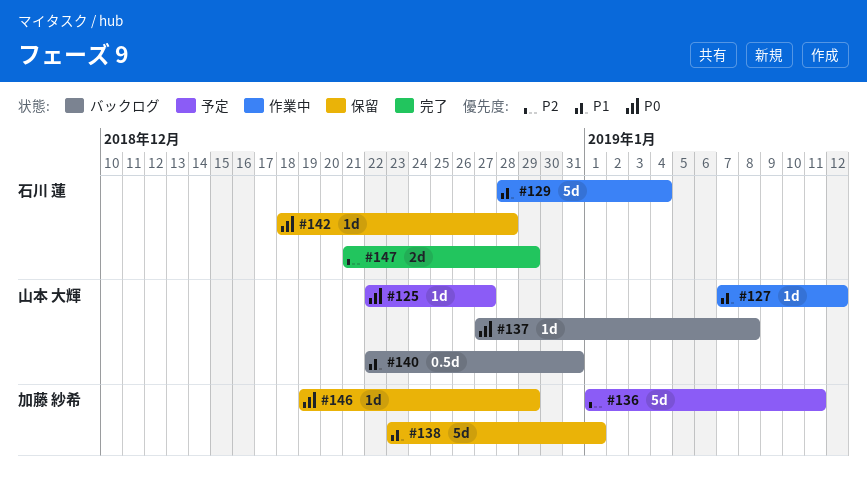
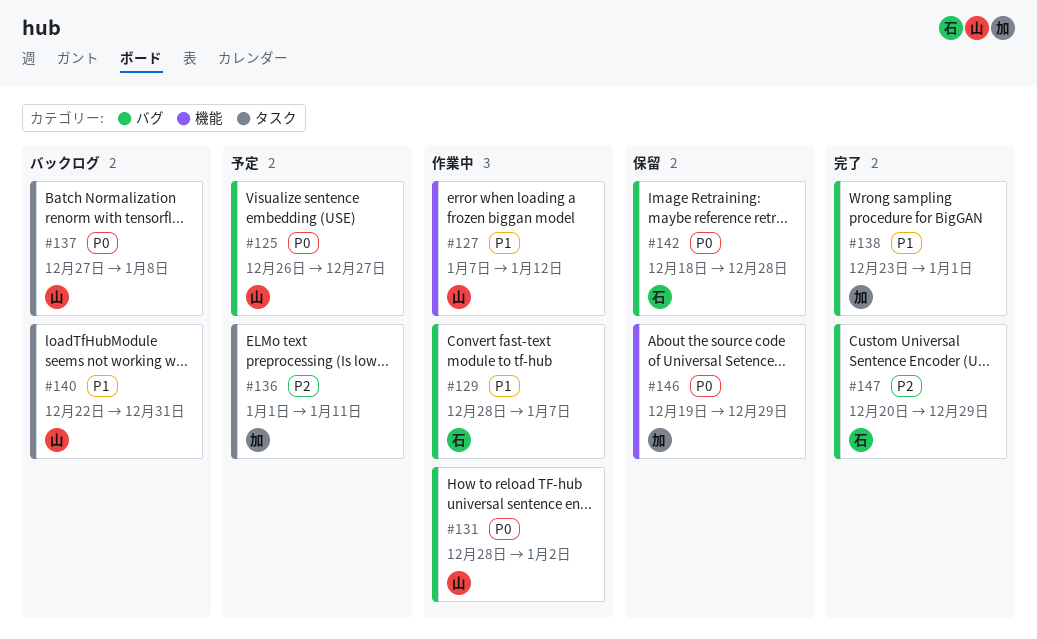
#125, start: Dec 22 -> Dec 26
#129, due: Jan 4 -> Jan 7
#131: none -> present
#138, status: 保留 -> 完了
#147, start: Dec 21 -> Dec 20

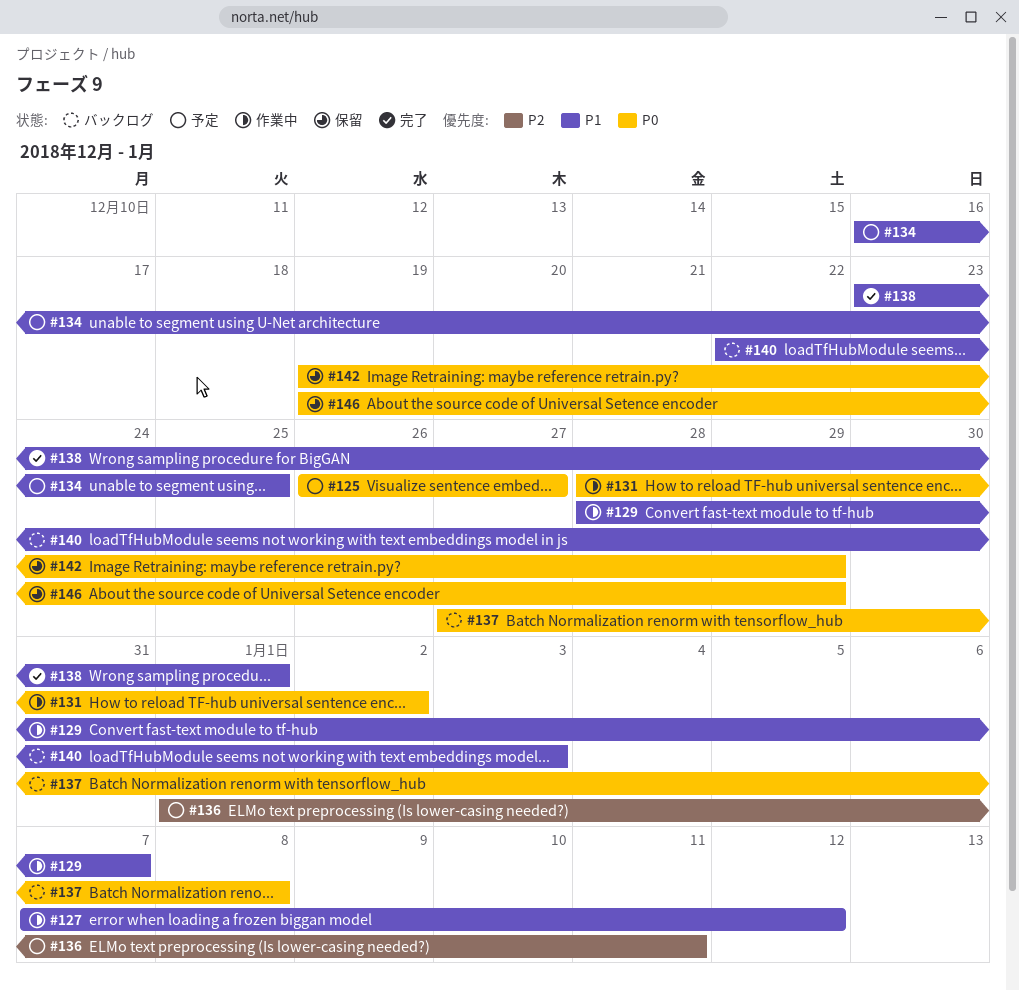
#134: none -> present
#140, due: Dec 31 -> Jan 3
#142, start: Dec 18 -> Dec 19
#142, due: Dec 28 -> Dec 29
#147: present -> none

